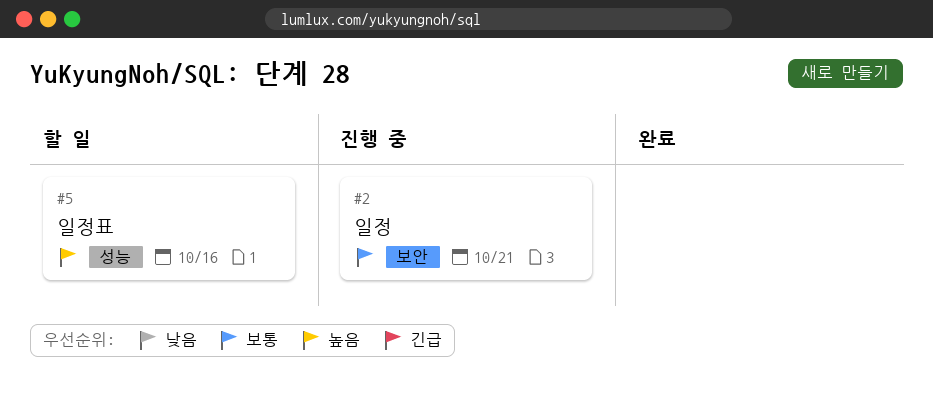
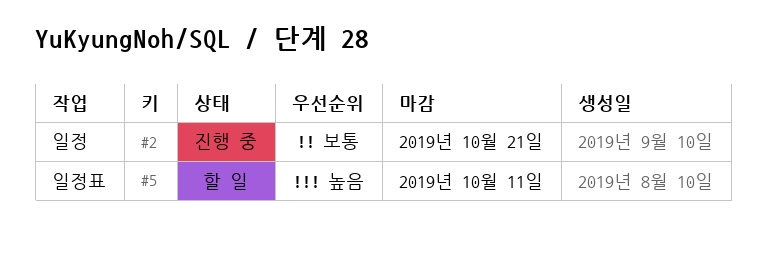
#5, due: Oct 16 -> Oct 11

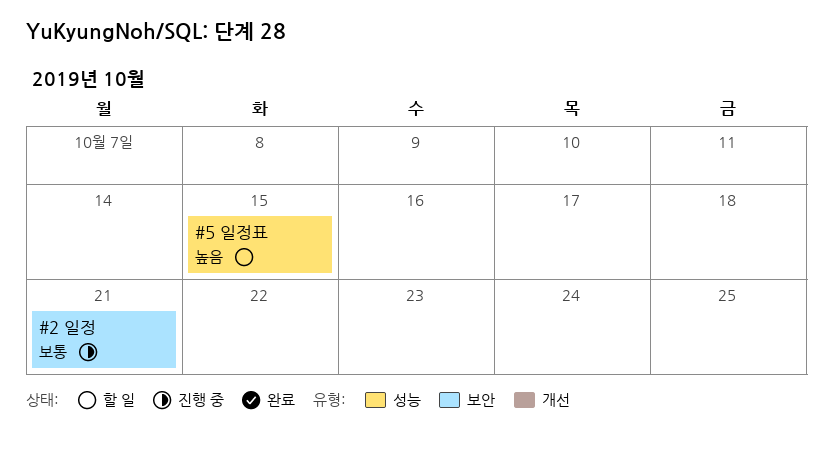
#5, due: Oct 11 -> Oct 15

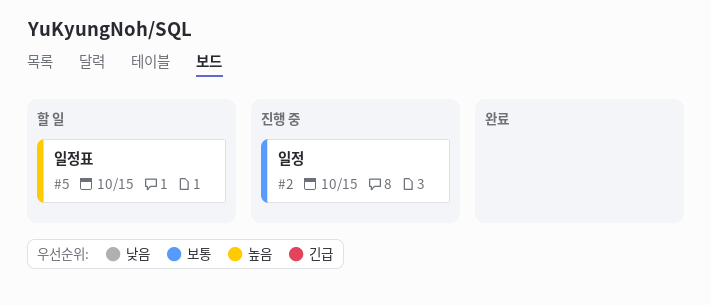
#2, due: Oct 21 -> Oct 15

